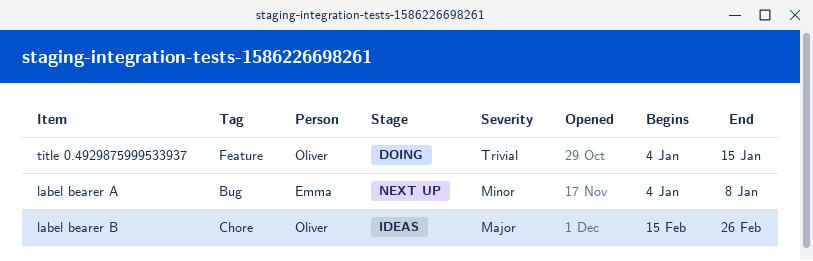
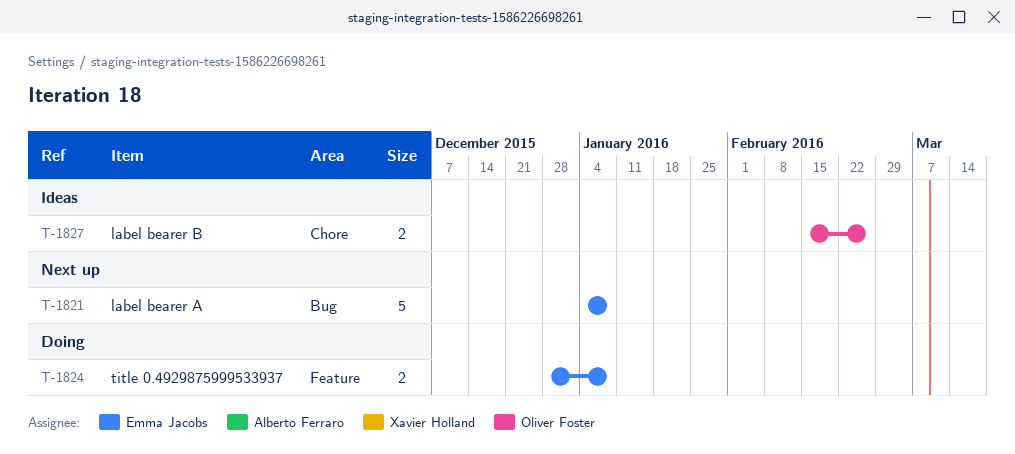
title 0.4929875999533937, owner: Oliver Foster -> Emma Jacobs
title 0.4929875999533937, start: Jan 4 -> Dec 28
title 0.4929875999533937, due: Jan 15 -> Jan 8

